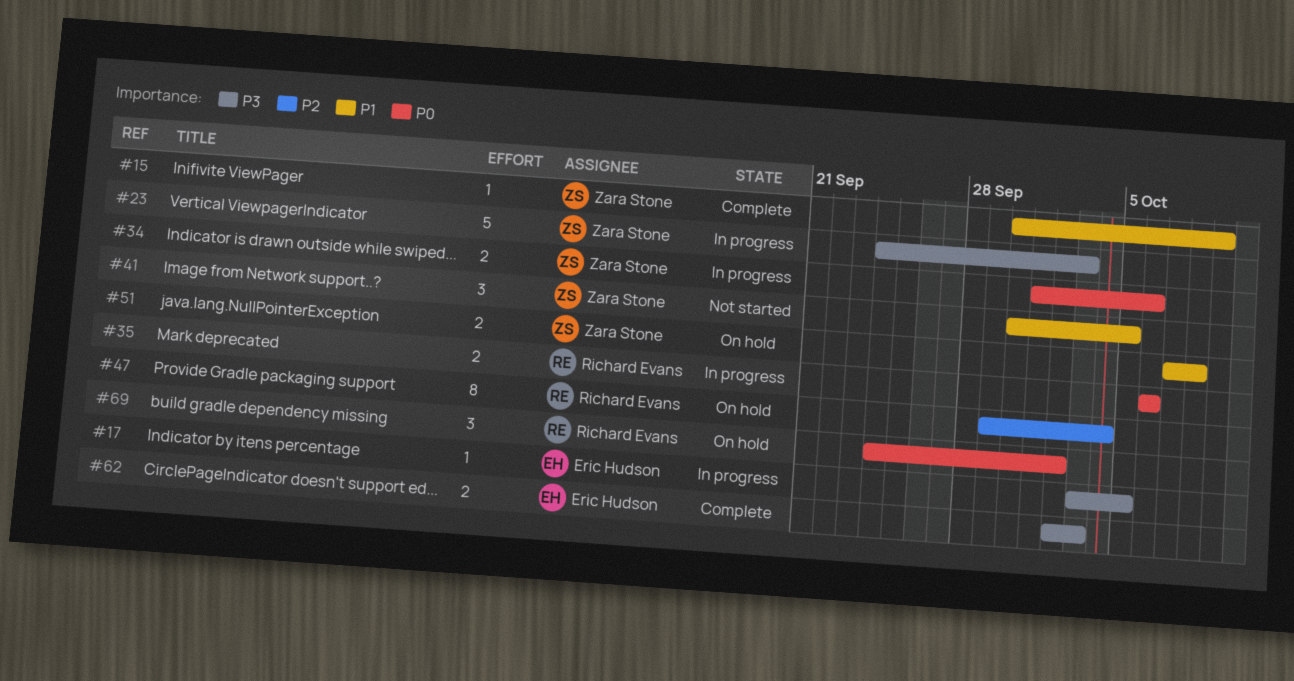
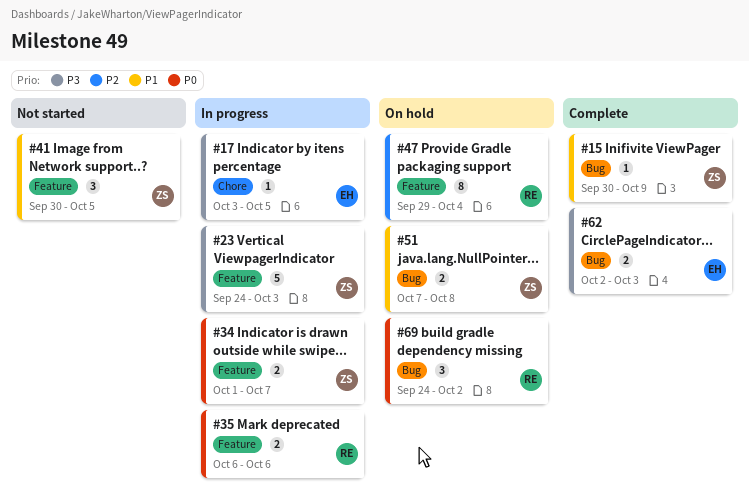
#34, due: Oct 6 -> Oct 7

